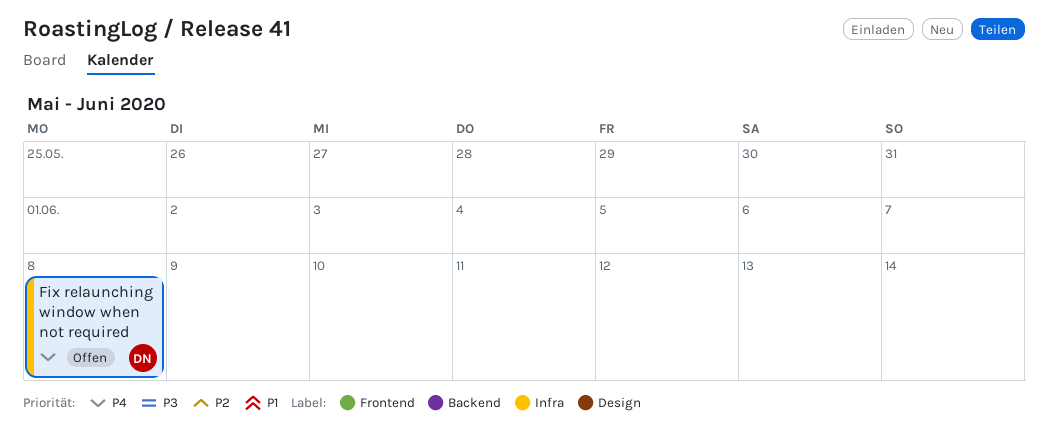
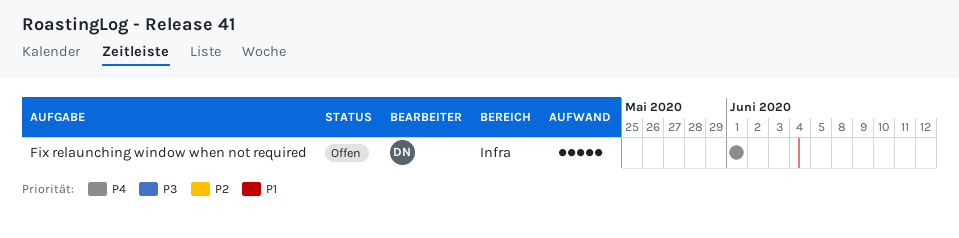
Fix relaunching window when not required, due: Jun 8 -> Jun 1

